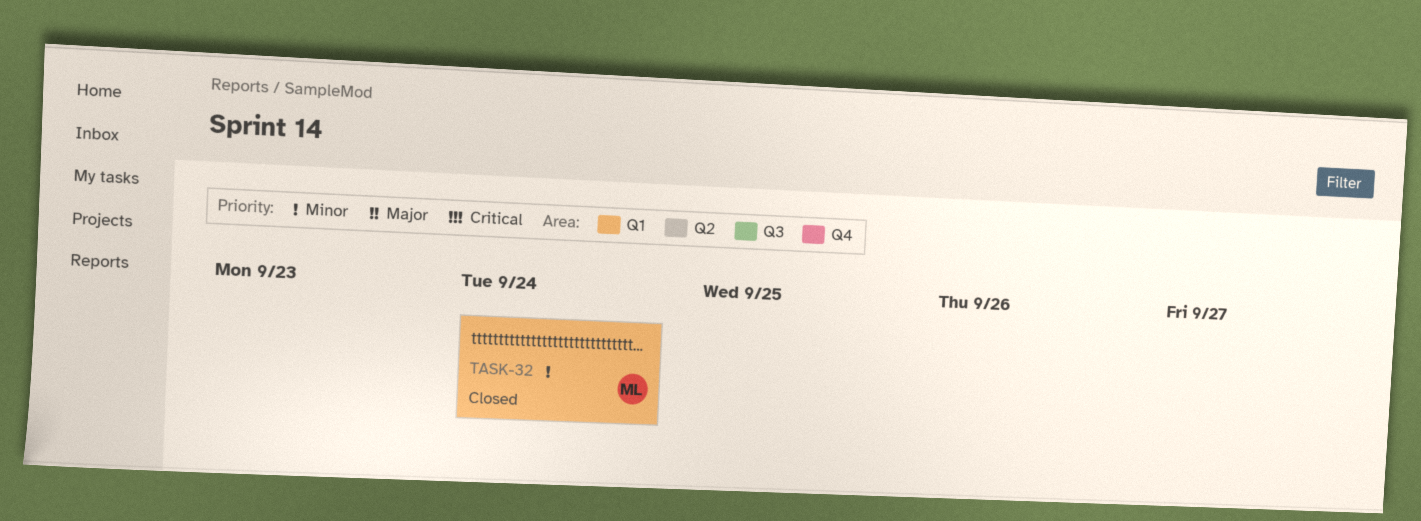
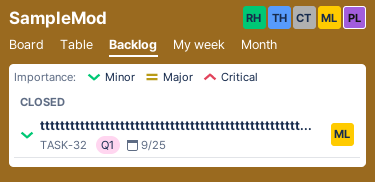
TASK-32, due: Sep 24 -> Sep 25

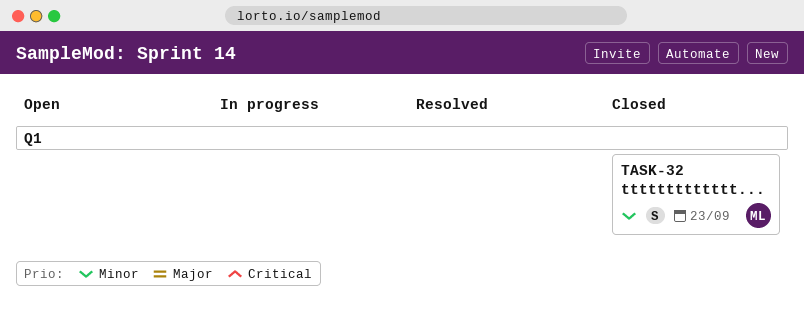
TASK-32, due: Sep 25 -> Sep 23

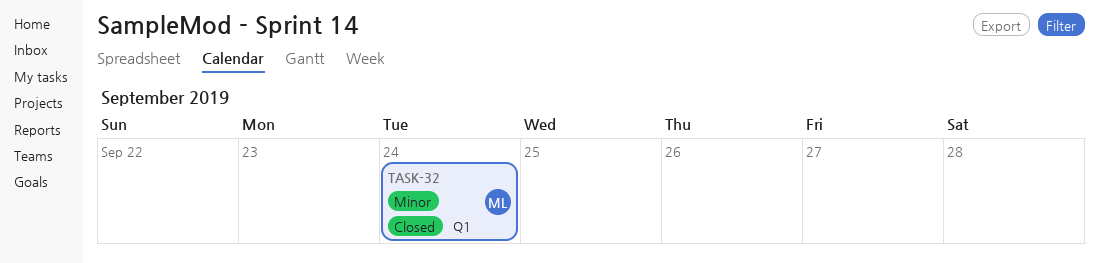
TASK-32, due: Sep 23 -> Sep 24

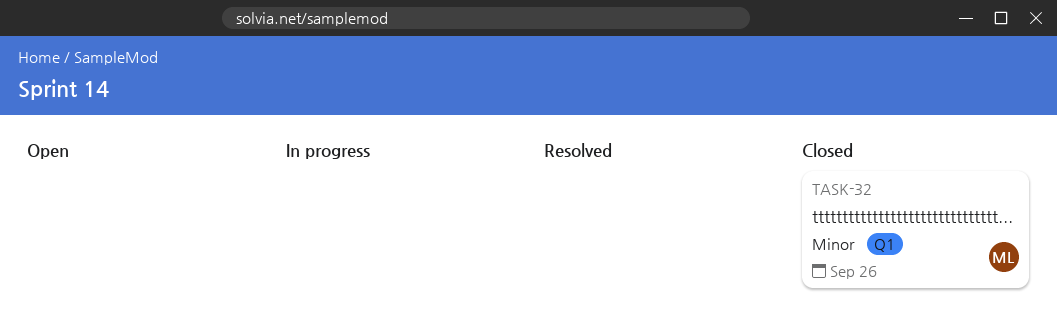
TASK-32, due: Sep 24 -> Sep 26

